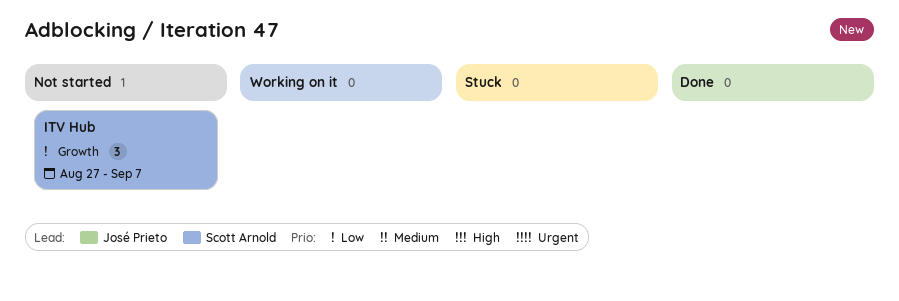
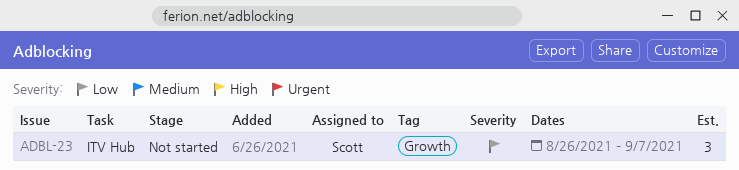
ITV Hub, start: Aug 27 -> Aug 26

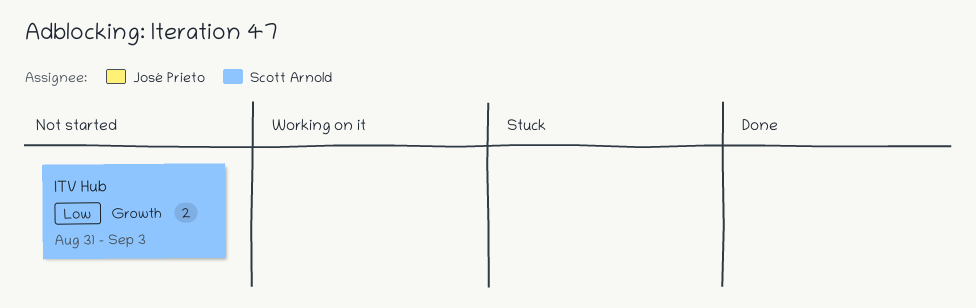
ITV Hub, estimate: 3 -> 2
ITV Hub, start: Aug 26 -> Aug 31
ITV Hub, due: Sep 7 -> Sep 3

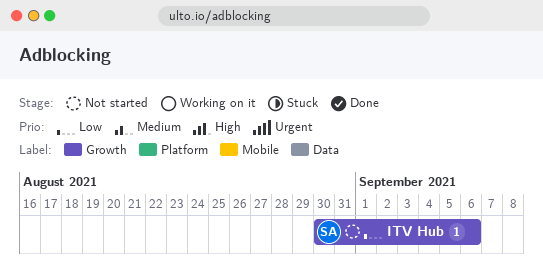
ITV Hub, estimate: 2 -> 1
ITV Hub, start: Aug 31 -> Aug 30
ITV Hub, due: Sep 3 -> Sep 6

